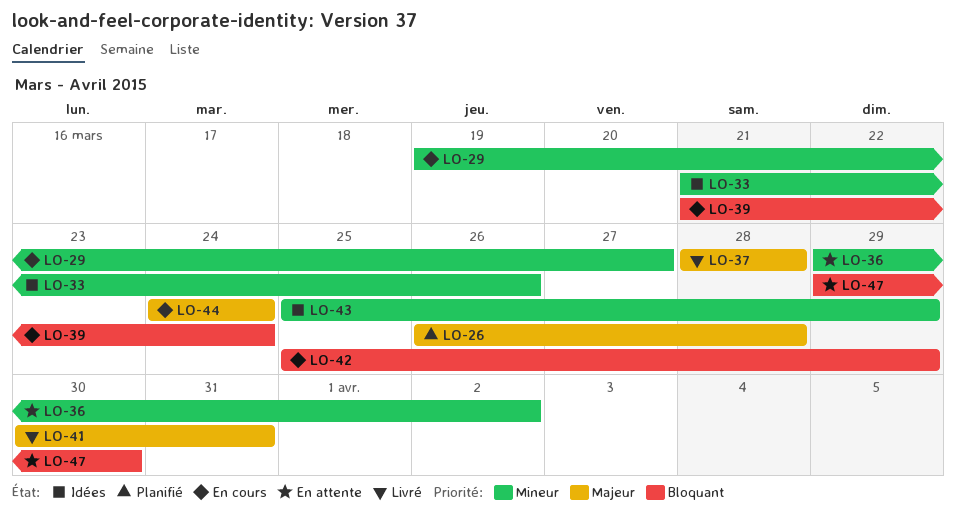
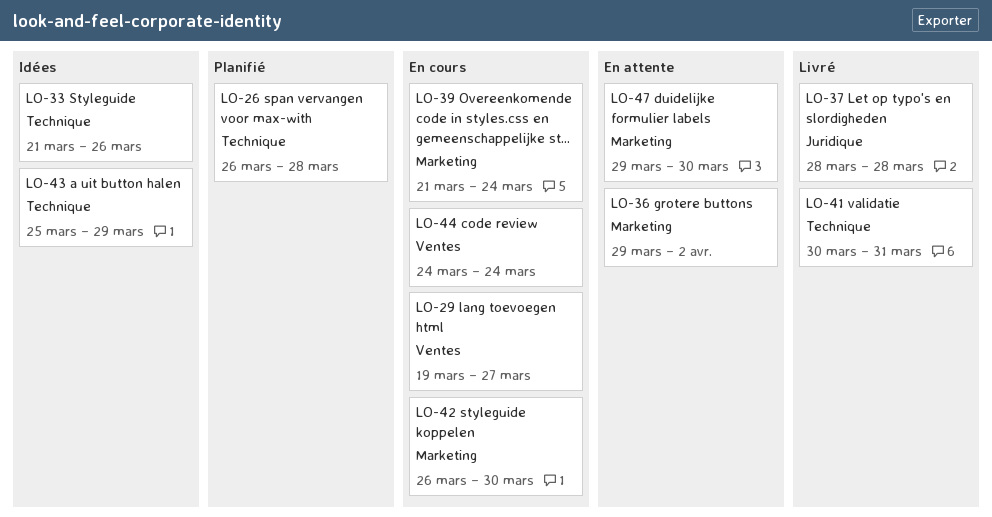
LO-42, start: Mar 25 -> Mar 26
LO-42, due: Mar 29 -> Mar 30

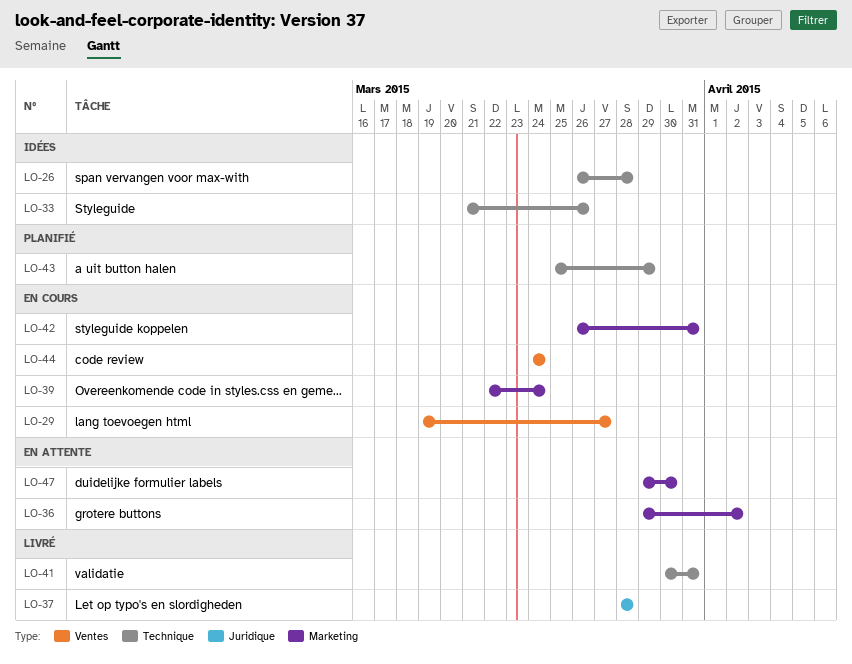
LO-26, status: Planifié -> Idées
LO-39, start: Mar 21 -> Mar 22
LO-42, due: Mar 30 -> Mar 31
LO-43, status: Idées -> Planifié

